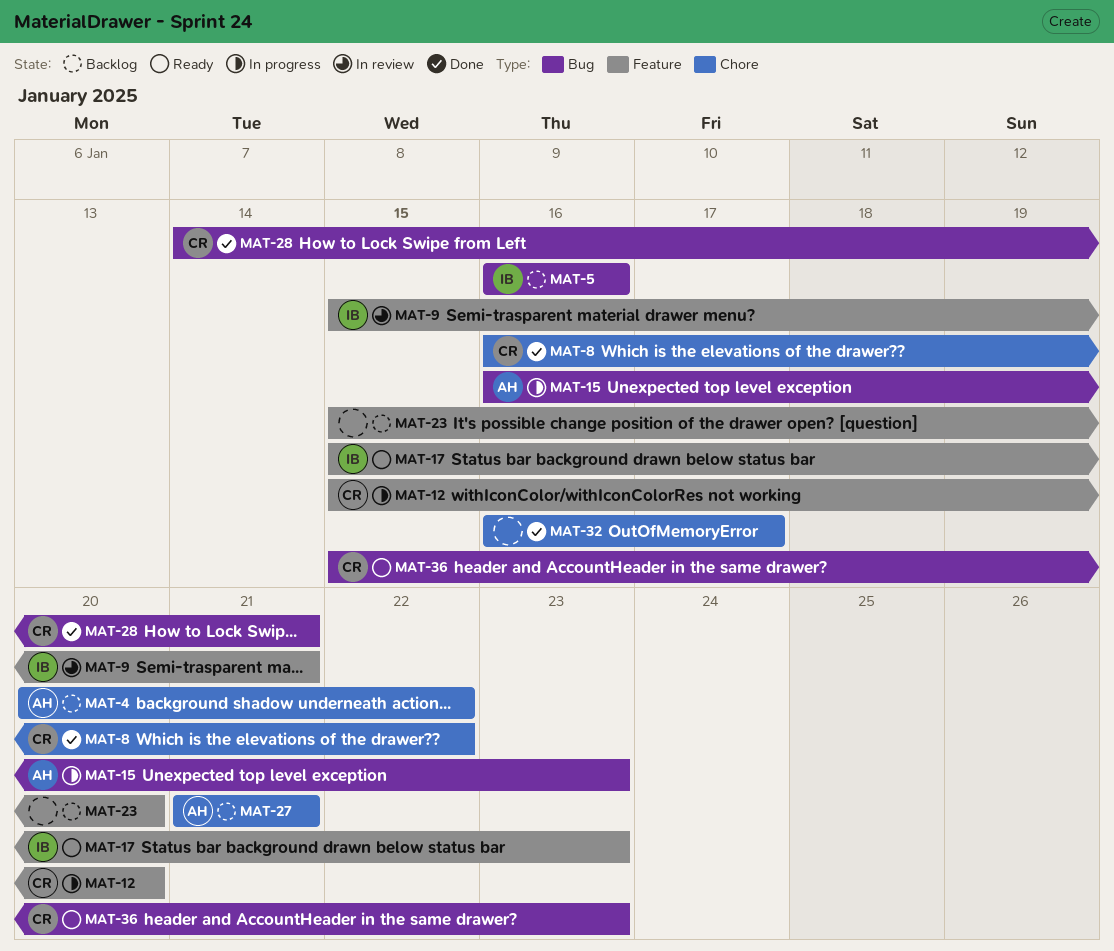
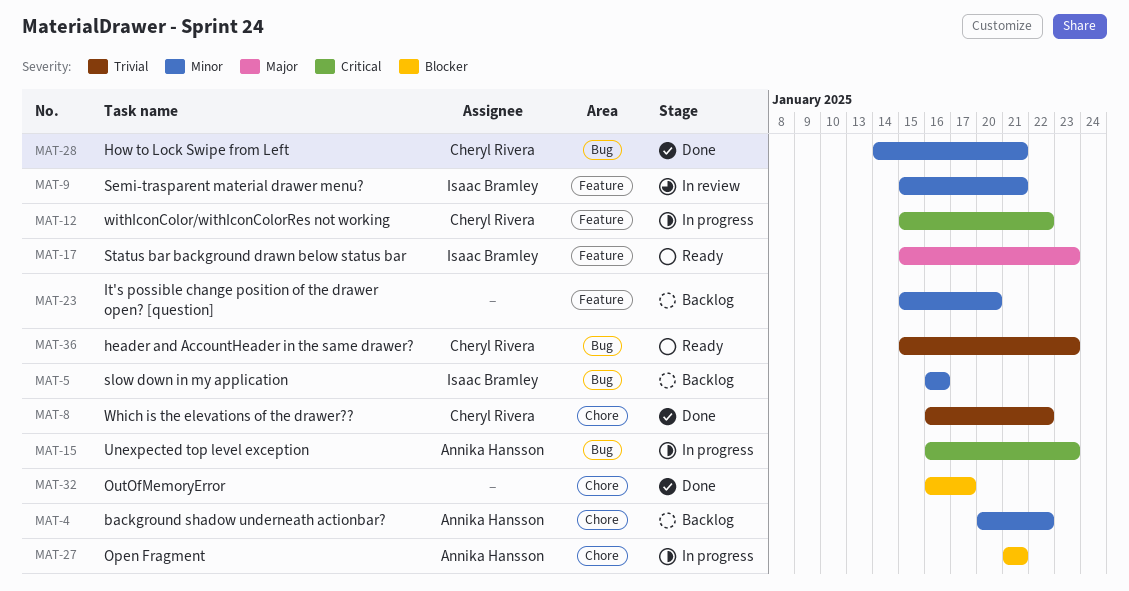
MAT-12, due: Jan 20 -> Jan 22
MAT-27, status: Backlog -> In progress

